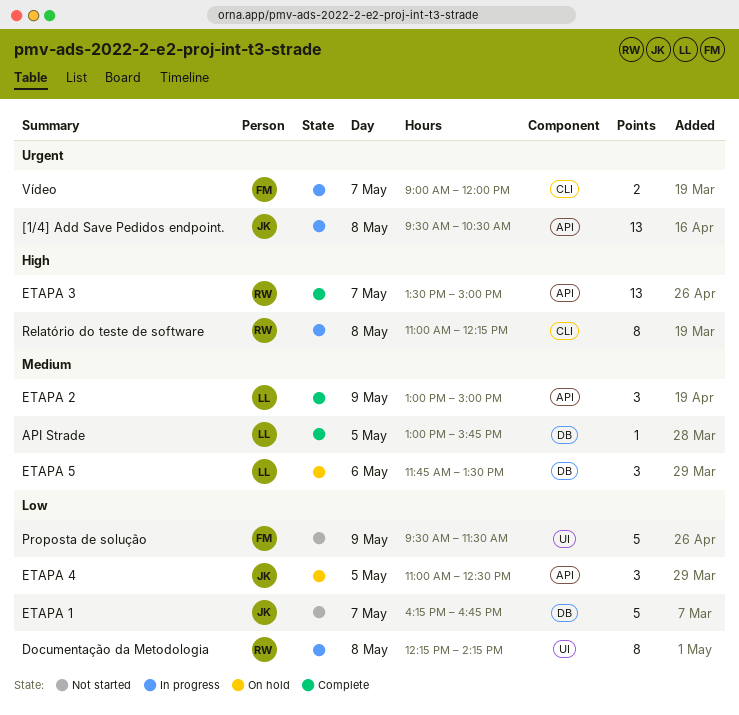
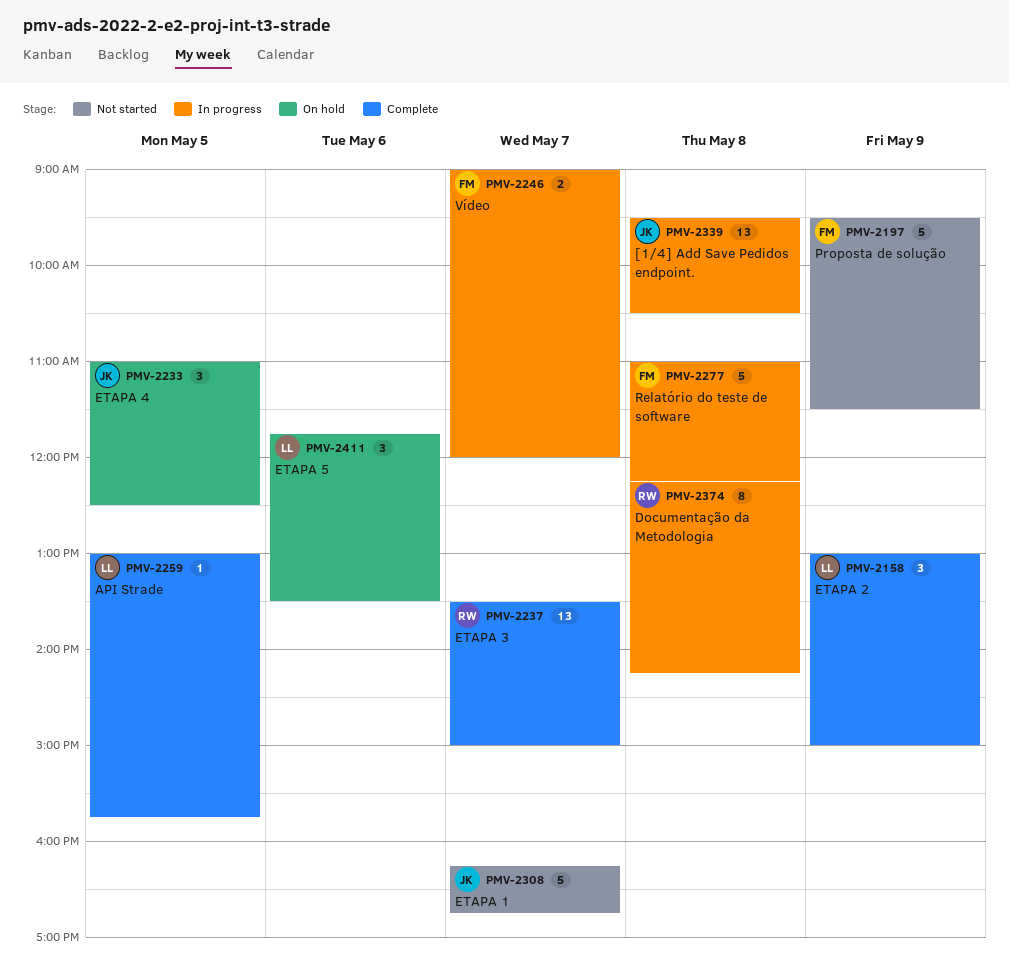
Relatório do teste de software, owner: RW -> FM
Relatório do teste de software, estimate: 8 -> 5

